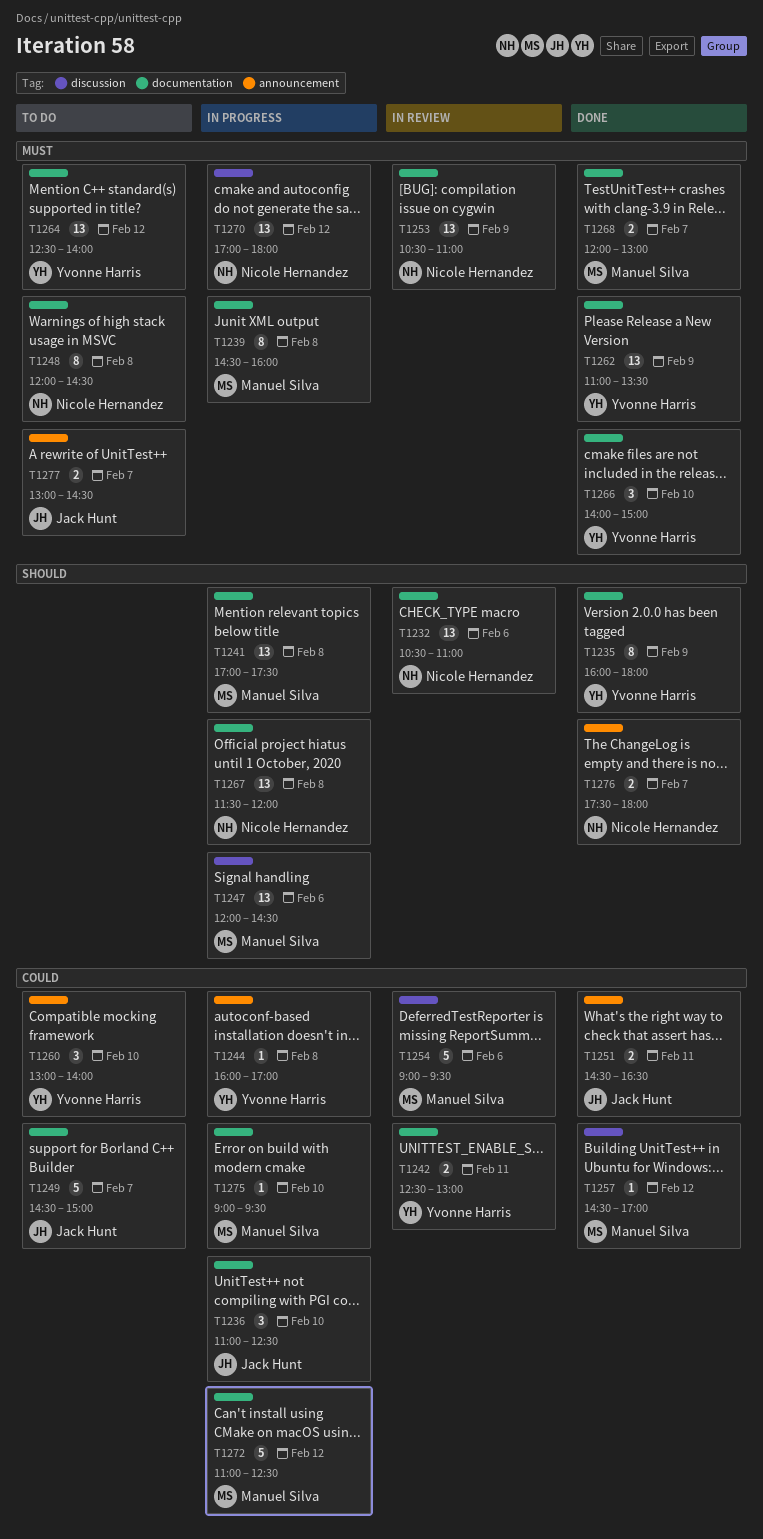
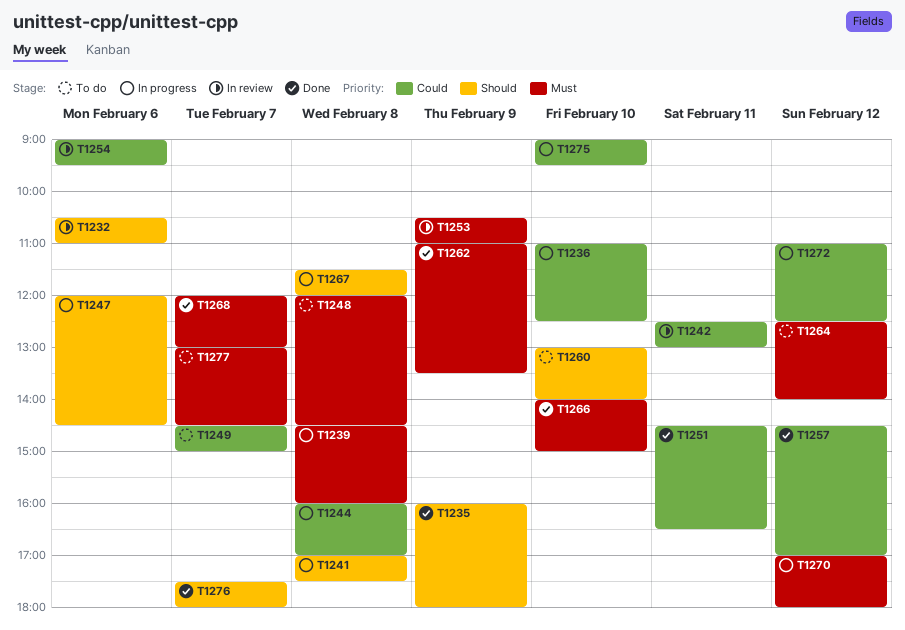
T1260, priority: Could -> Should

